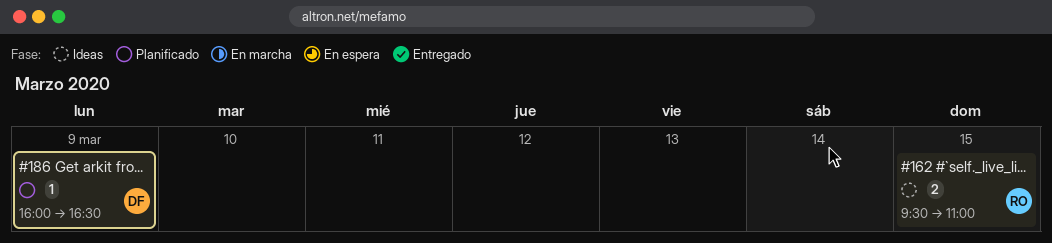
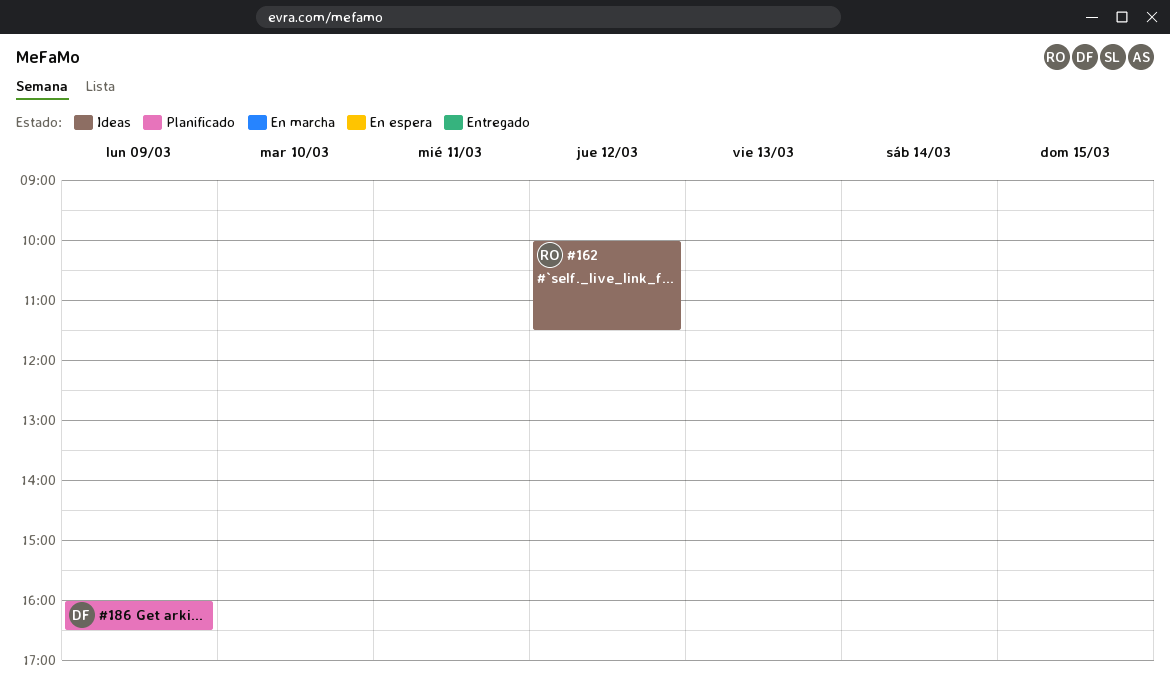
#162, day: Mar 15 -> Mar 12
#162, begins: 09:30 -> 10:00
#162, ends: 11:00 -> 11:30

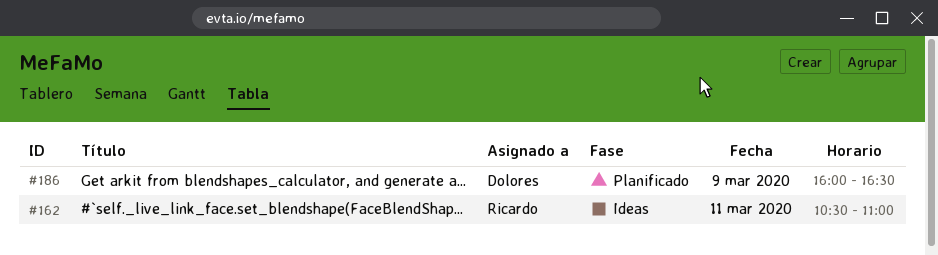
#162, day: Mar 12 -> Mar 11
#162, begins: 10:00 -> 10:30
#162, ends: 11:30 -> 11:00

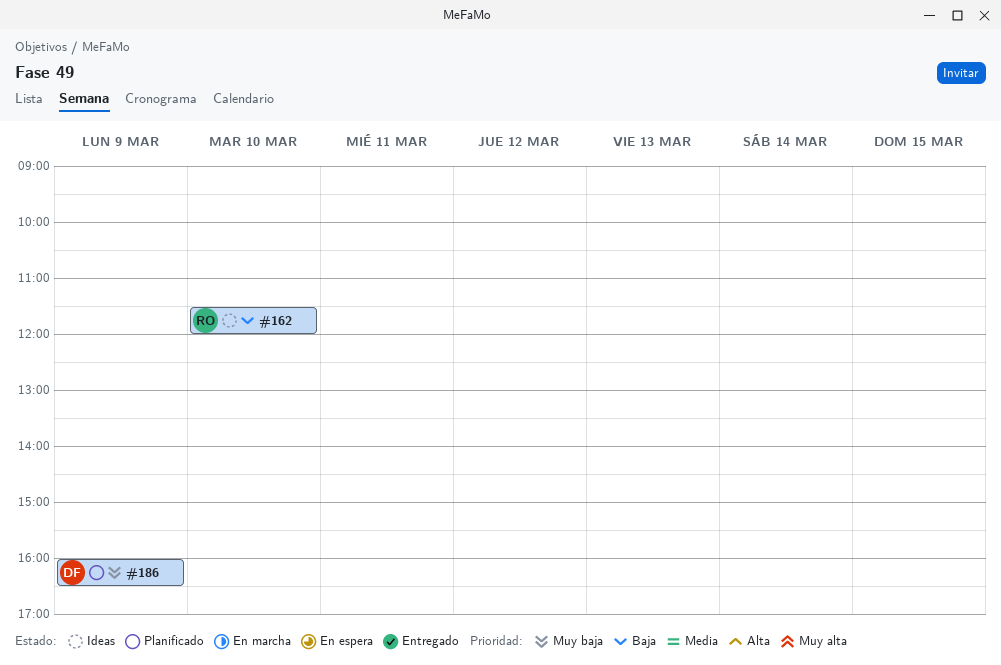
#162, day: Mar 11 -> Mar 10
#162, begins: 10:30 -> 11:30
#162, ends: 11:00 -> 12:00

